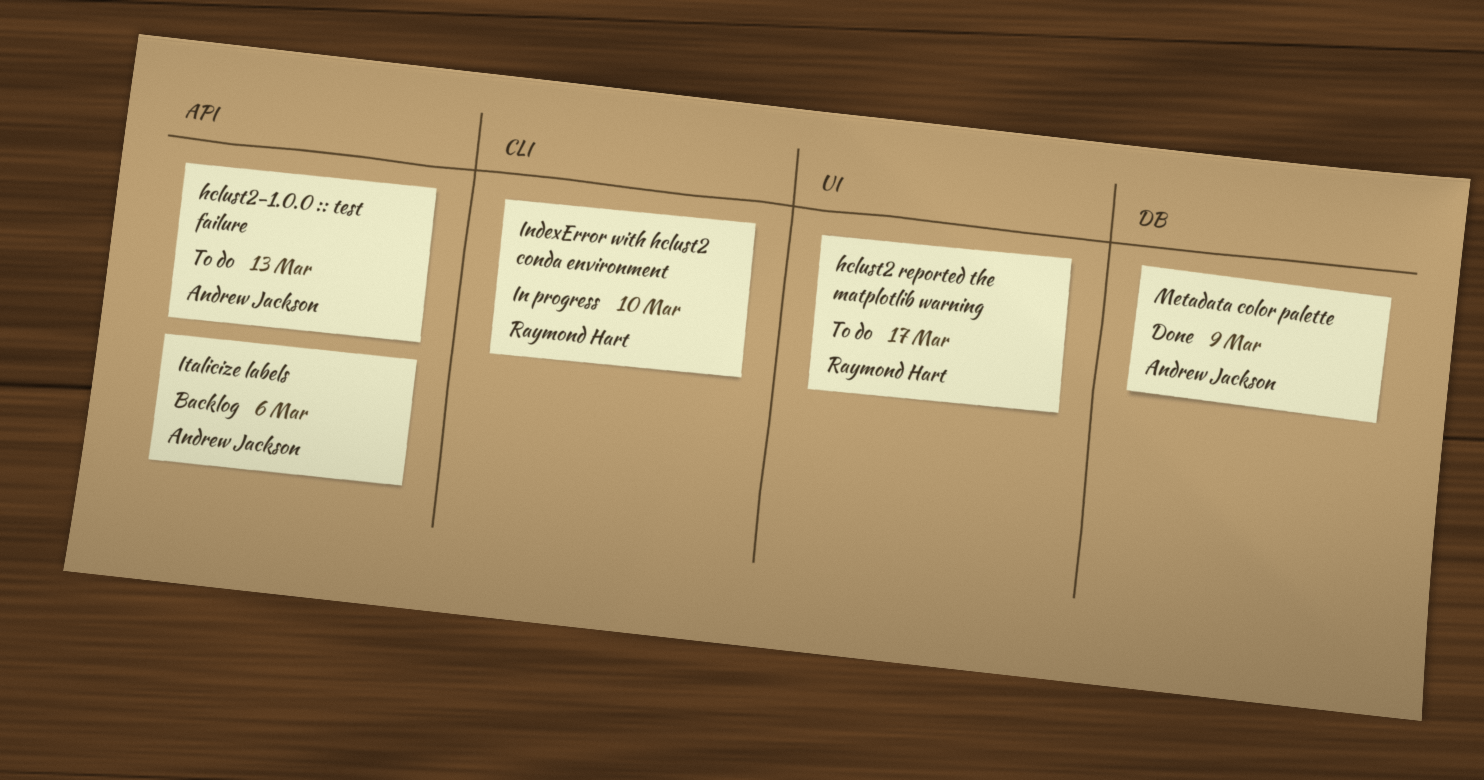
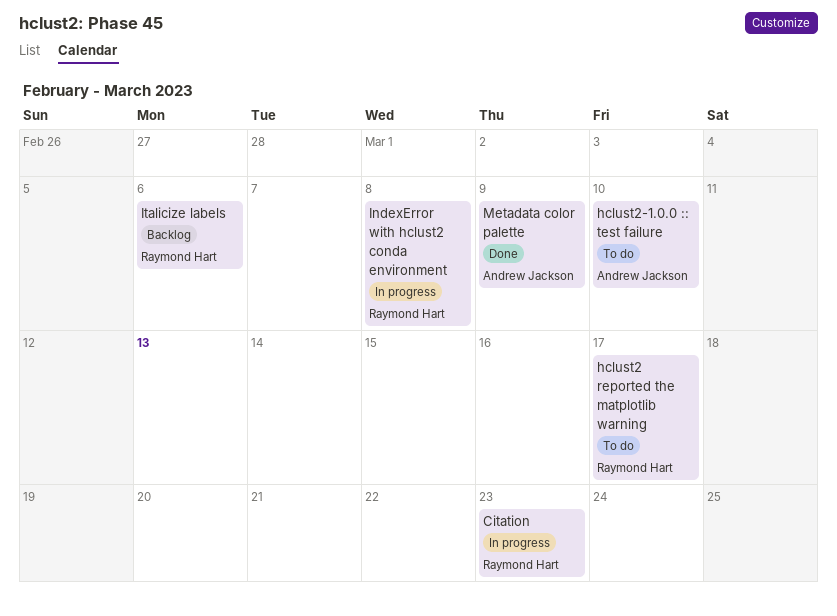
Citation: none -> present
hclust2-1.0.0 :: test failure, due: Mar 13 -> Mar 10
IndexError with hclust2 conda environment, due: Mar 10 -> Mar 8
Italicize labels, owner: Andrew Jackson -> Raymond Hart

